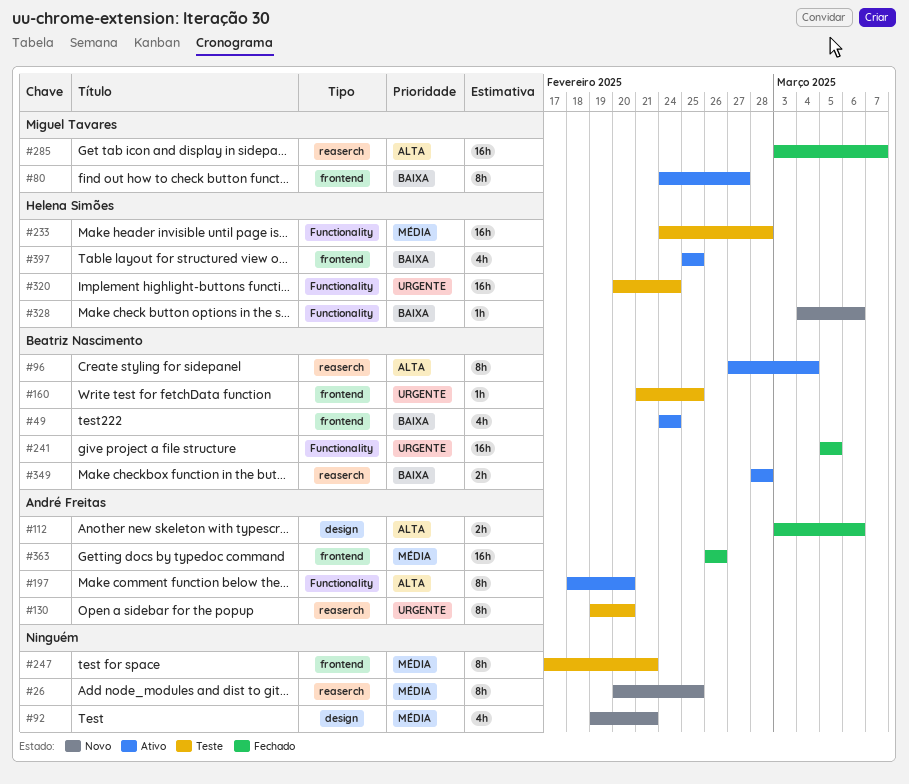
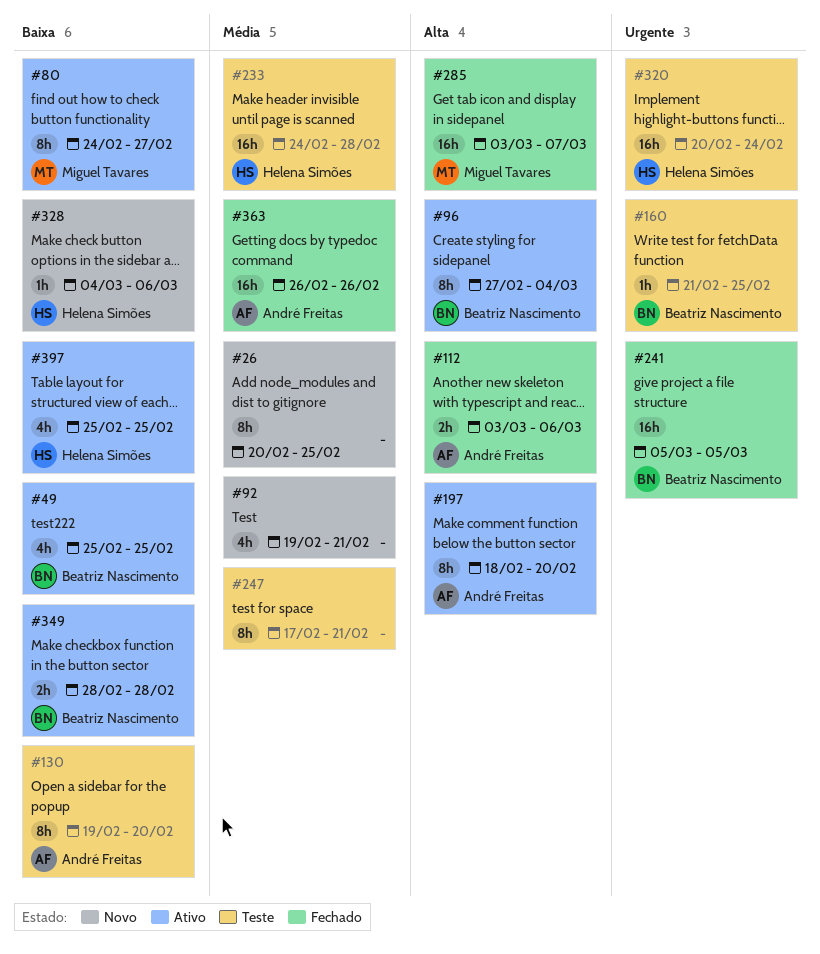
#49, start: Feb 24 -> Feb 25
#49, due: Feb 24 -> Feb 25
#130, priority: Urgente -> Baixa

